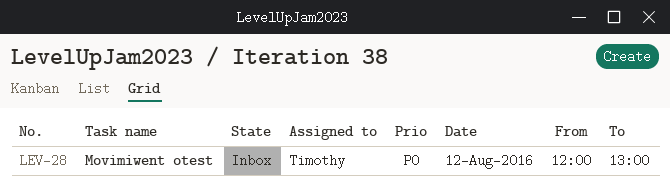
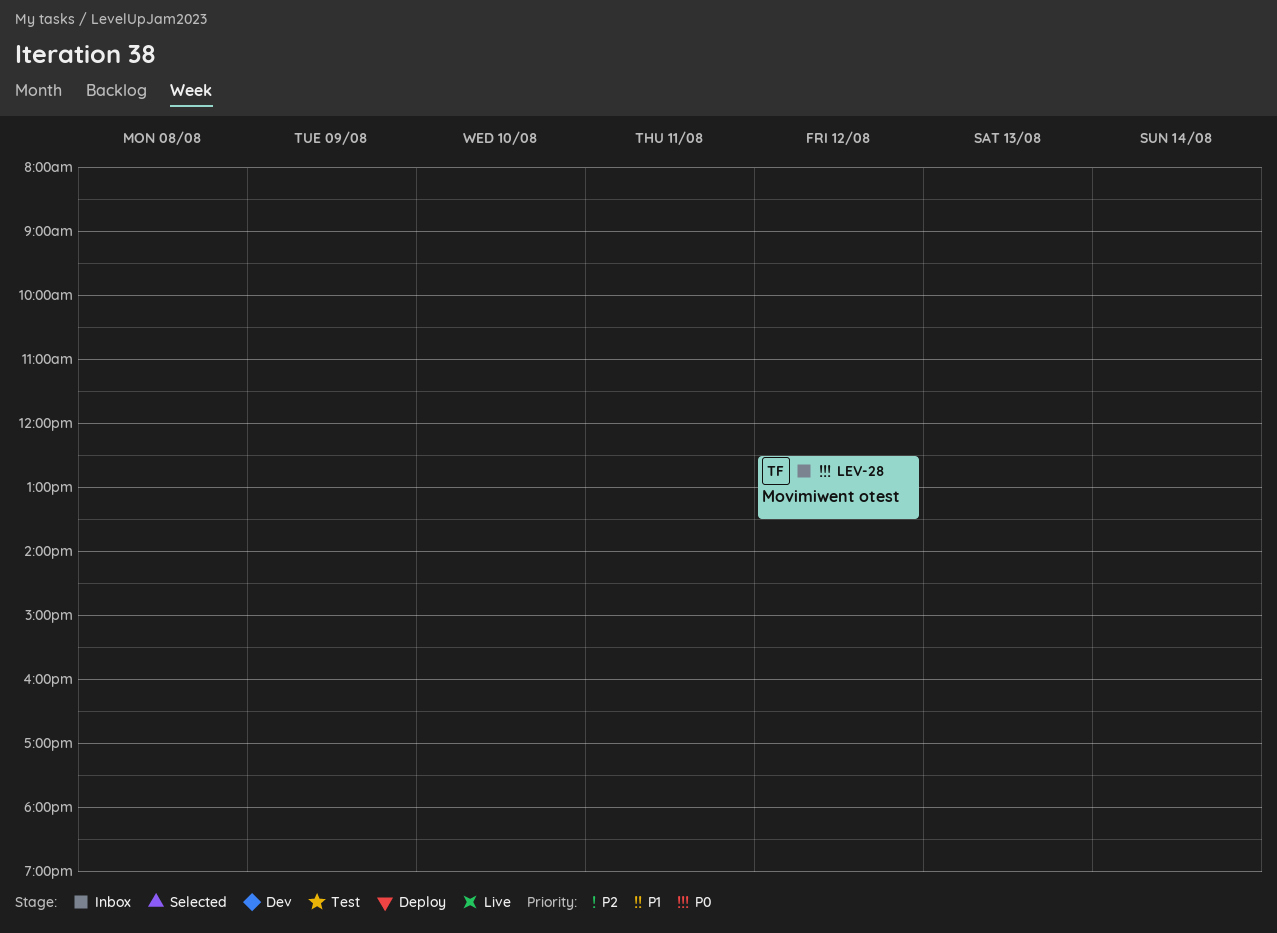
LEV-28, begins: 12:00 -> 12:30
LEV-28, ends: 13:00 -> 13:30

